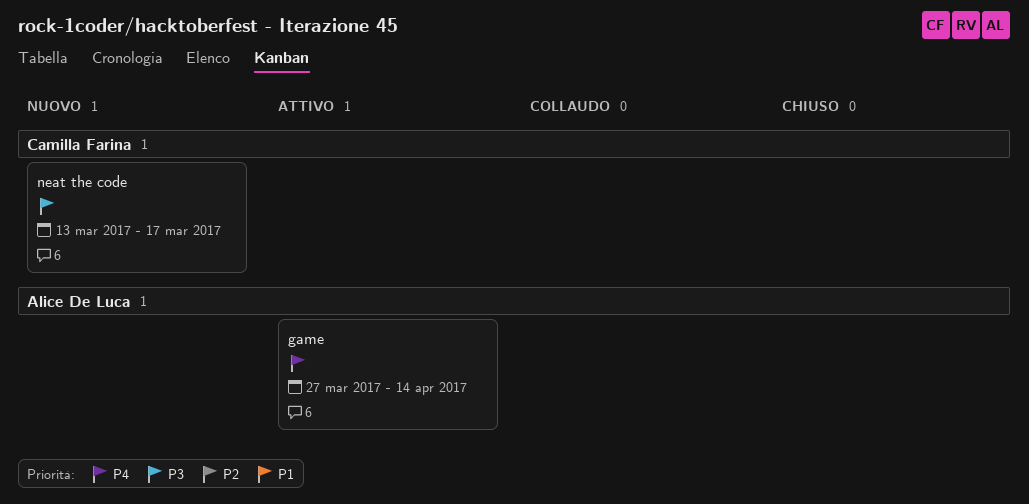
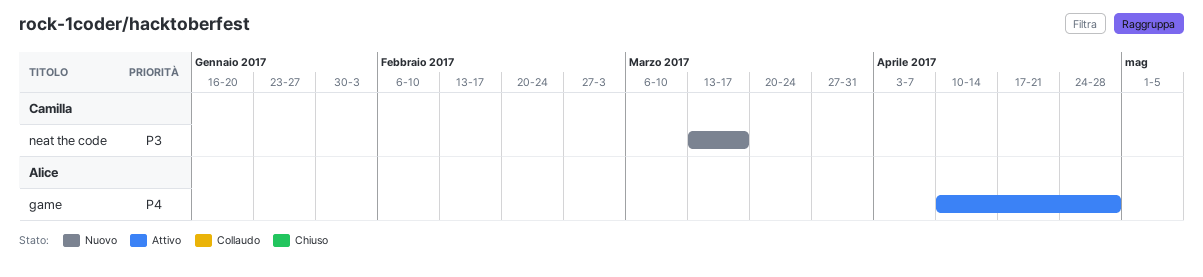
game, start: Mar 27 -> Apr 10
game, due: Apr 14 -> Apr 28

